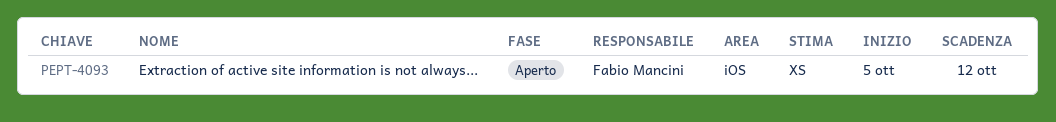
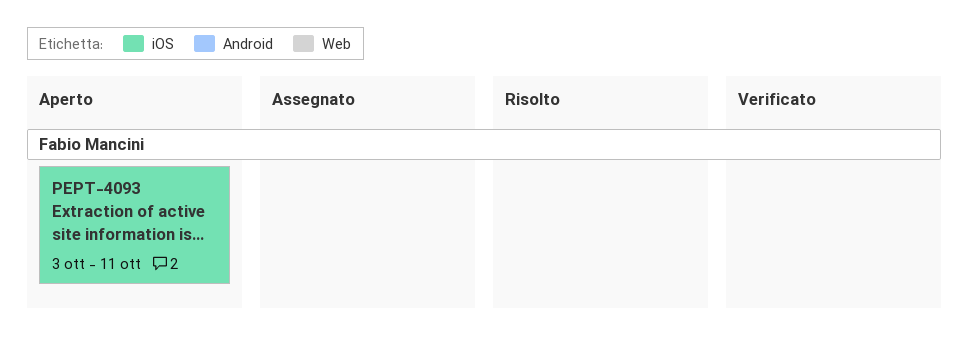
PEPT-4093, start: Oct 5 -> Oct 3
PEPT-4093, due: Oct 12 -> Oct 11

